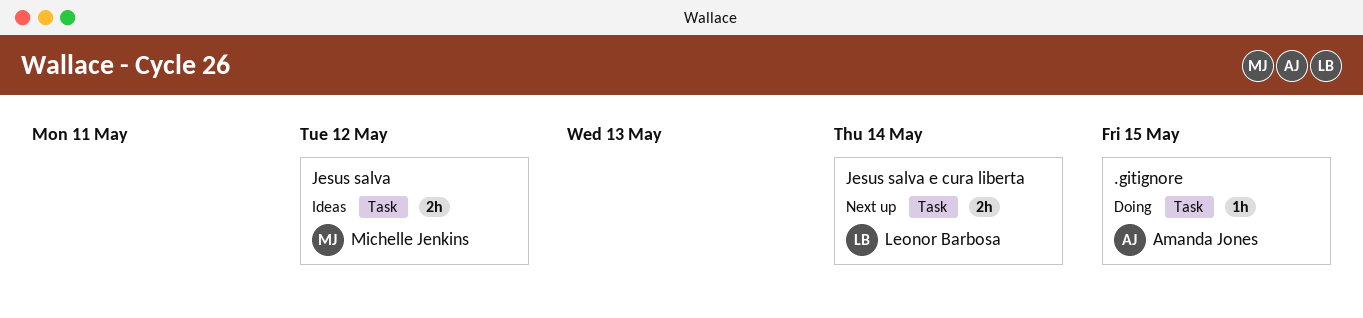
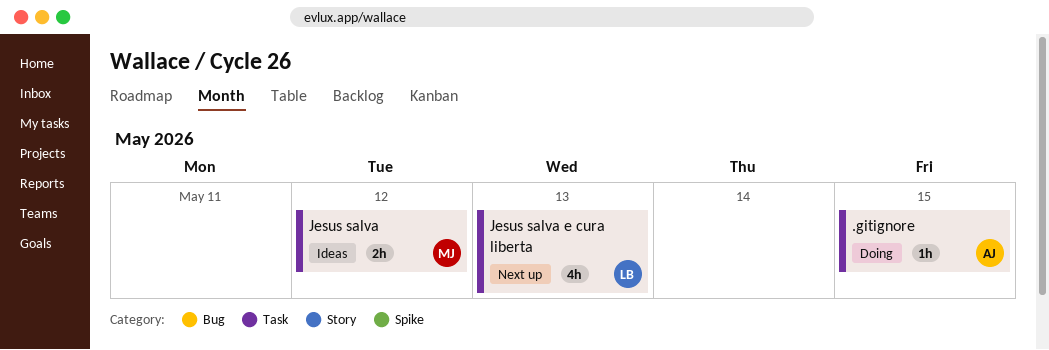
Jesus salva e cura liberta, estimate: 2h -> 4h
Jesus salva e cura liberta, due: May 14 -> May 13

